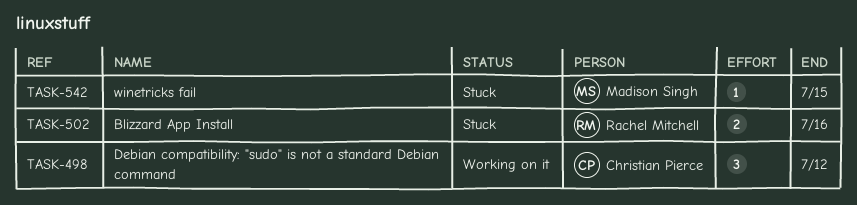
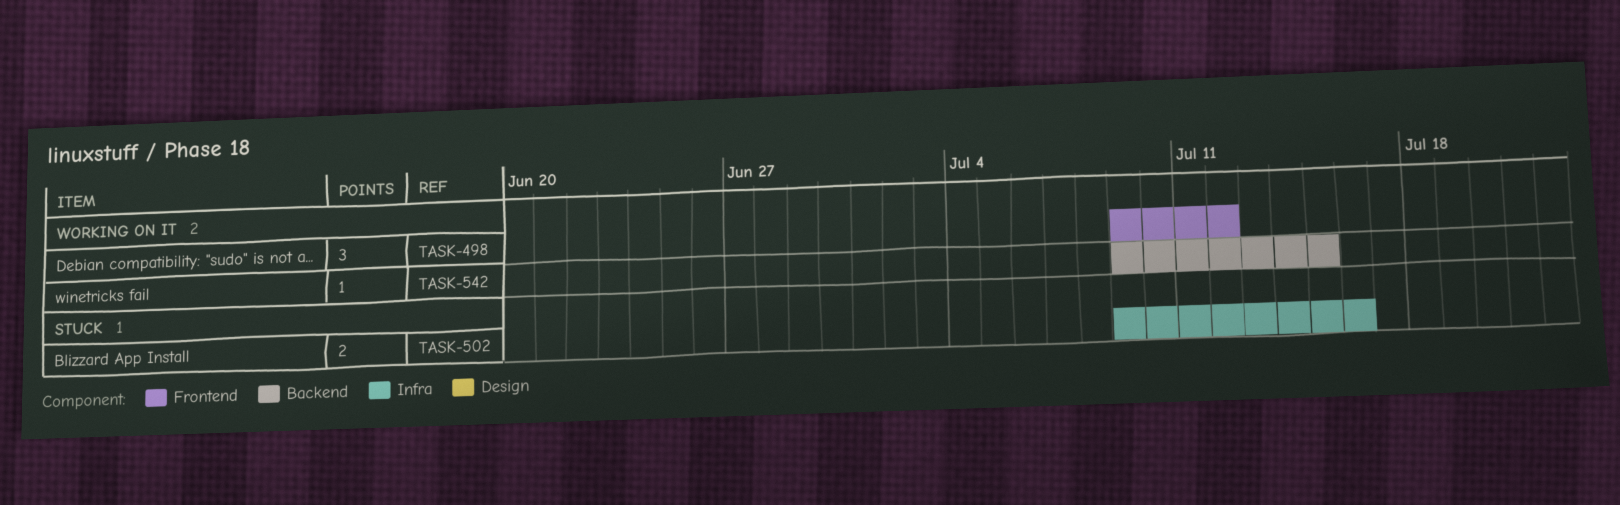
TASK-542, status: Stuck -> Working on it

